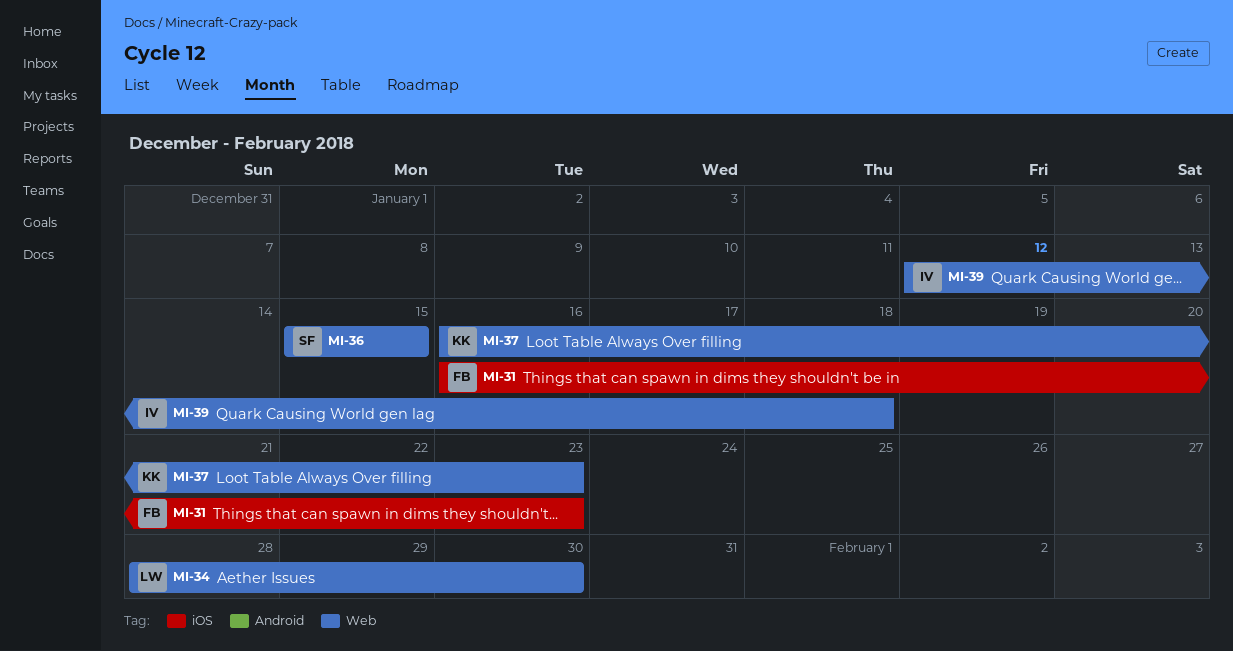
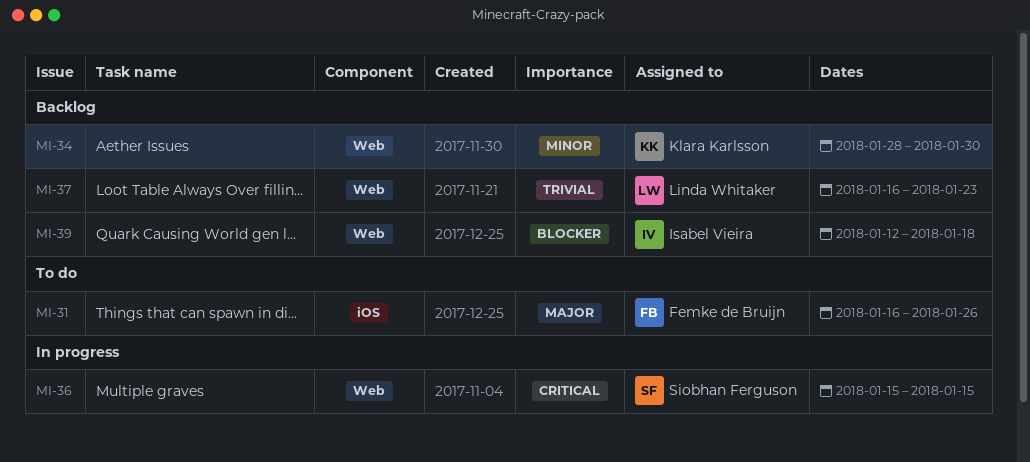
MI-31, due: Jan 23 -> Jan 26
MI-34, owner: Linda Whitaker -> Klara Karlsson
MI-37, owner: Klara Karlsson -> Linda Whitaker

